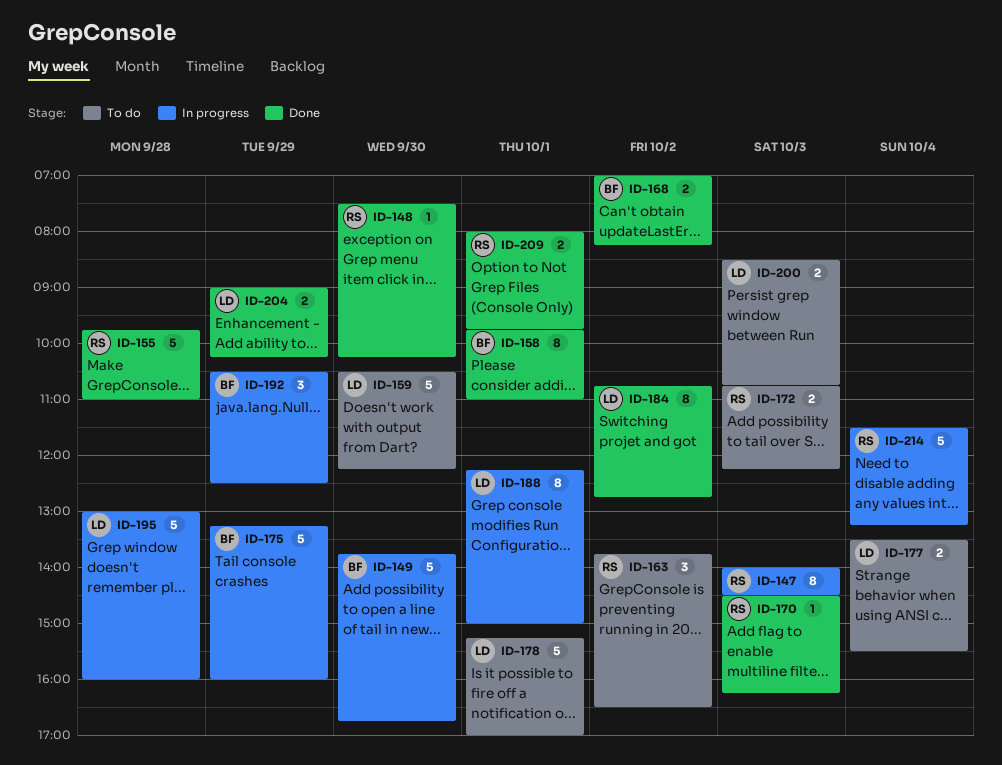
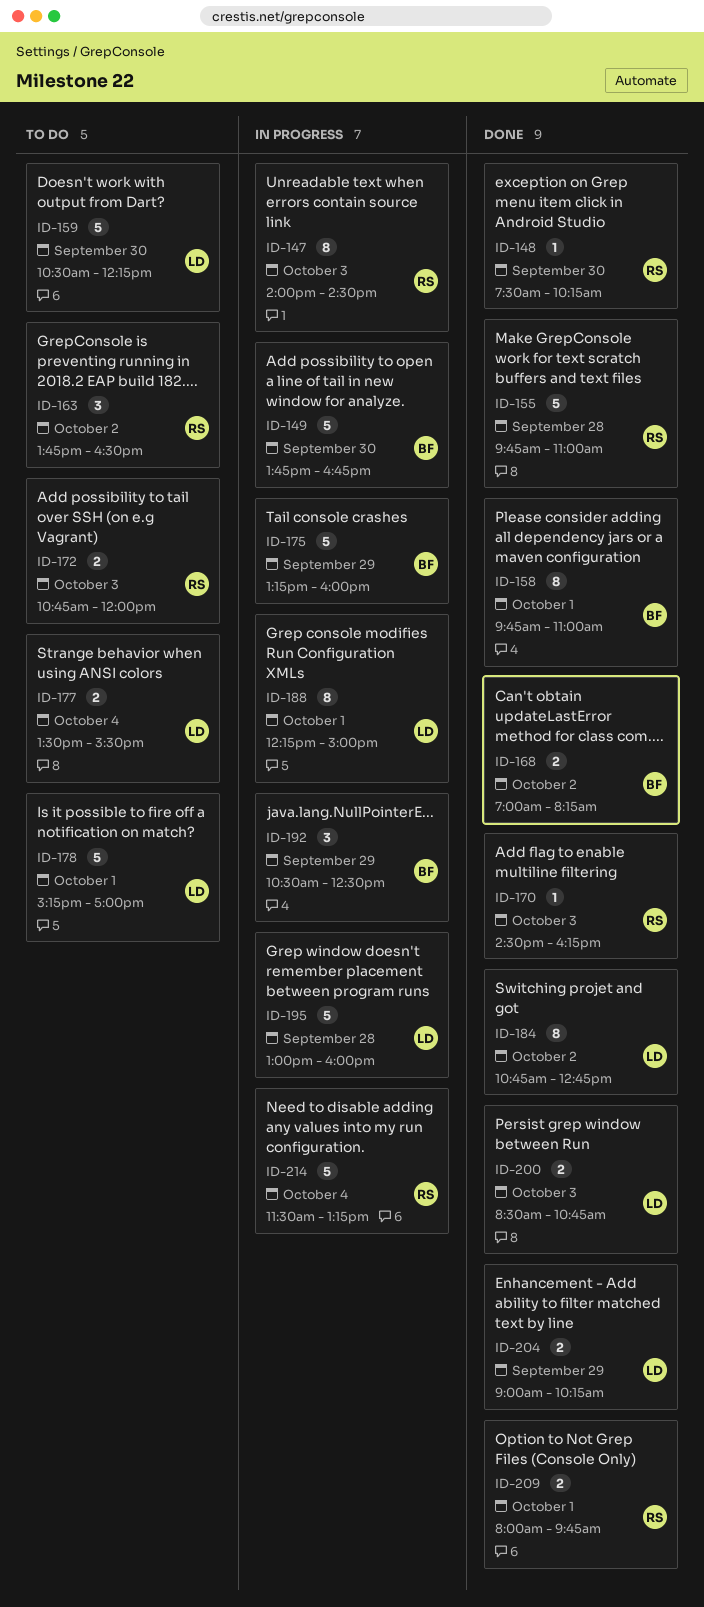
ID-172, ends: 12:15 -> 12:00
ID-200, status: To do -> Done

